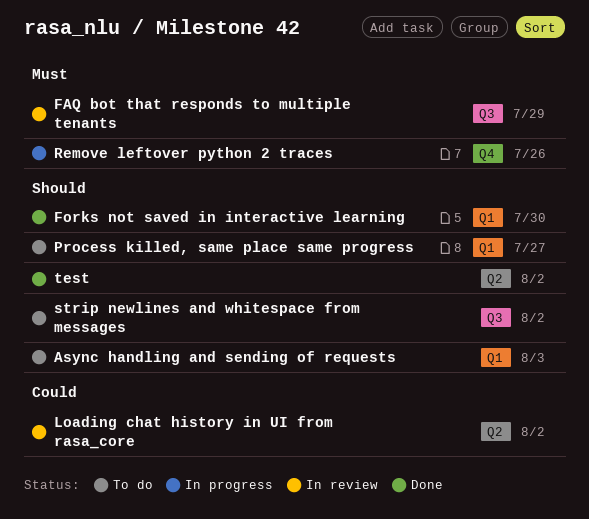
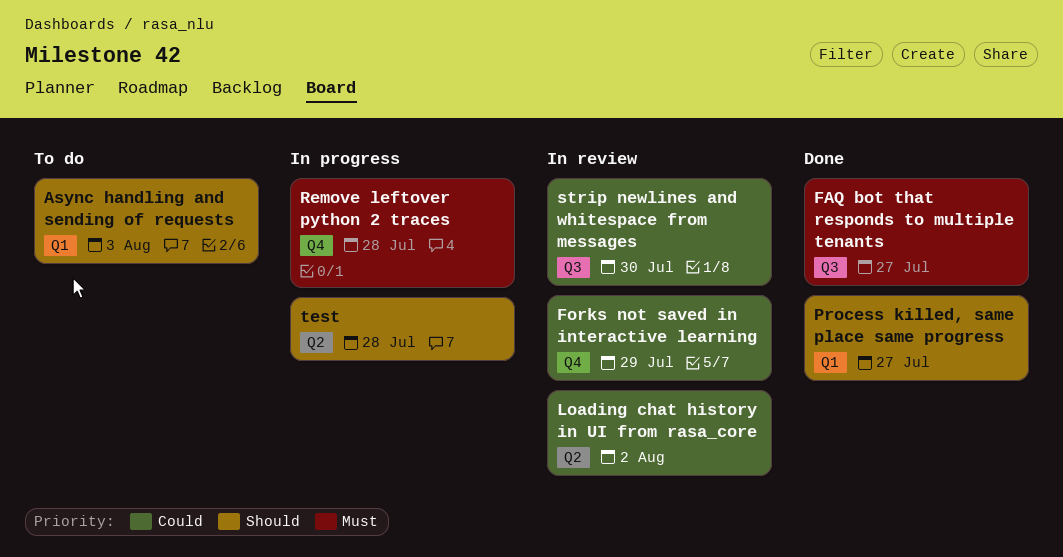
FAQ bot that responds to multiple tenants, status: In review -> Done
FAQ bot that responds to multiple tenants, due: Jul 29 -> Jul 27
Forks not saved in interactive learning, status: Done -> In review
Forks not saved in interactive learning, priority: Should -> Could
Forks not saved in interactive learning, label: Q1 -> Q4
Forks not saved in interactive learning, due: Jul 30 -> Jul 29
Process killed, same place same progress, status: To do -> Done
Remove leftover python 2 traces, due: Jul 26 -> Jul 28
strip newlines and whitespace from messages, status: To do -> In review
strip newlines and whitespace from messages, priority: Should -> Could
strip newlines and whitespace from messages, due: Aug 2 -> Jul 30
test, status: Done -> In progress
test, due: Aug 2 -> Jul 28

